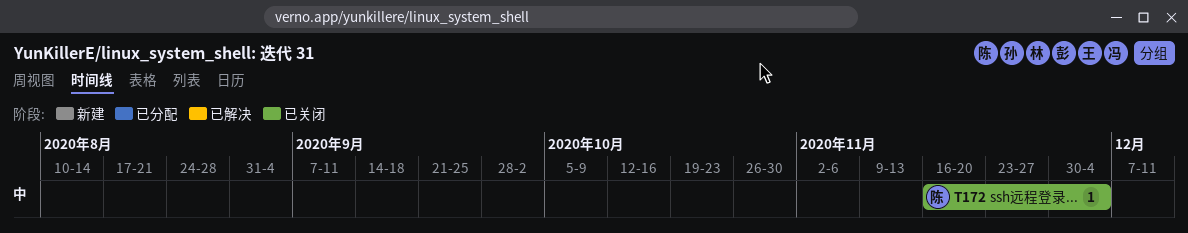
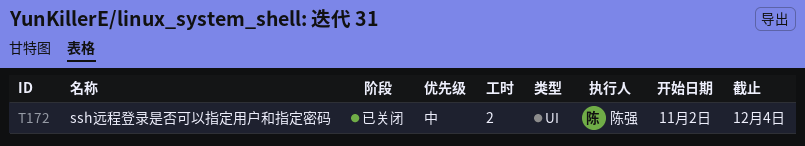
T172, estimate: 1 -> 2
T172, start: Nov 16 -> Nov 2

